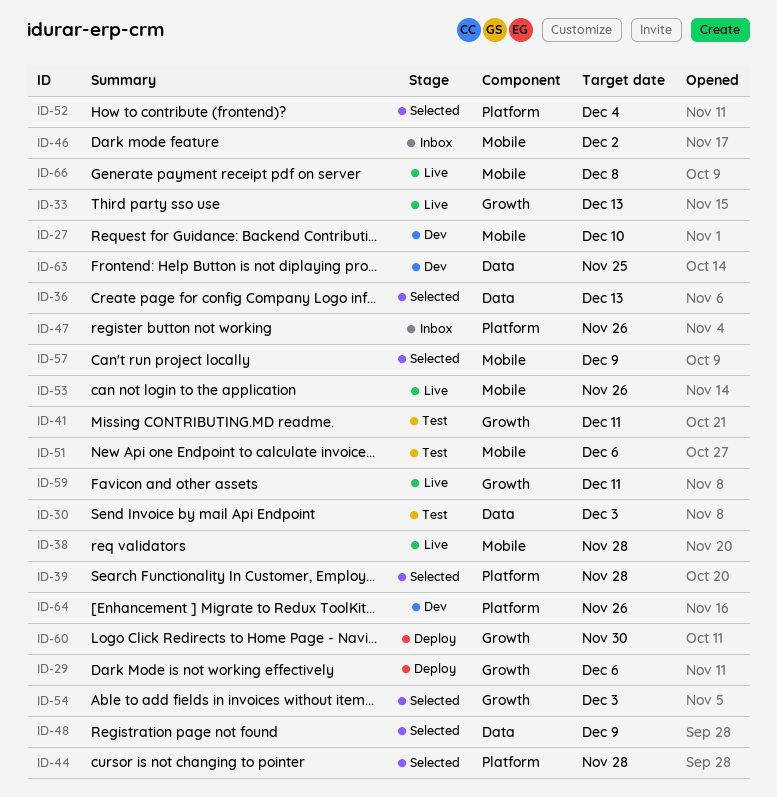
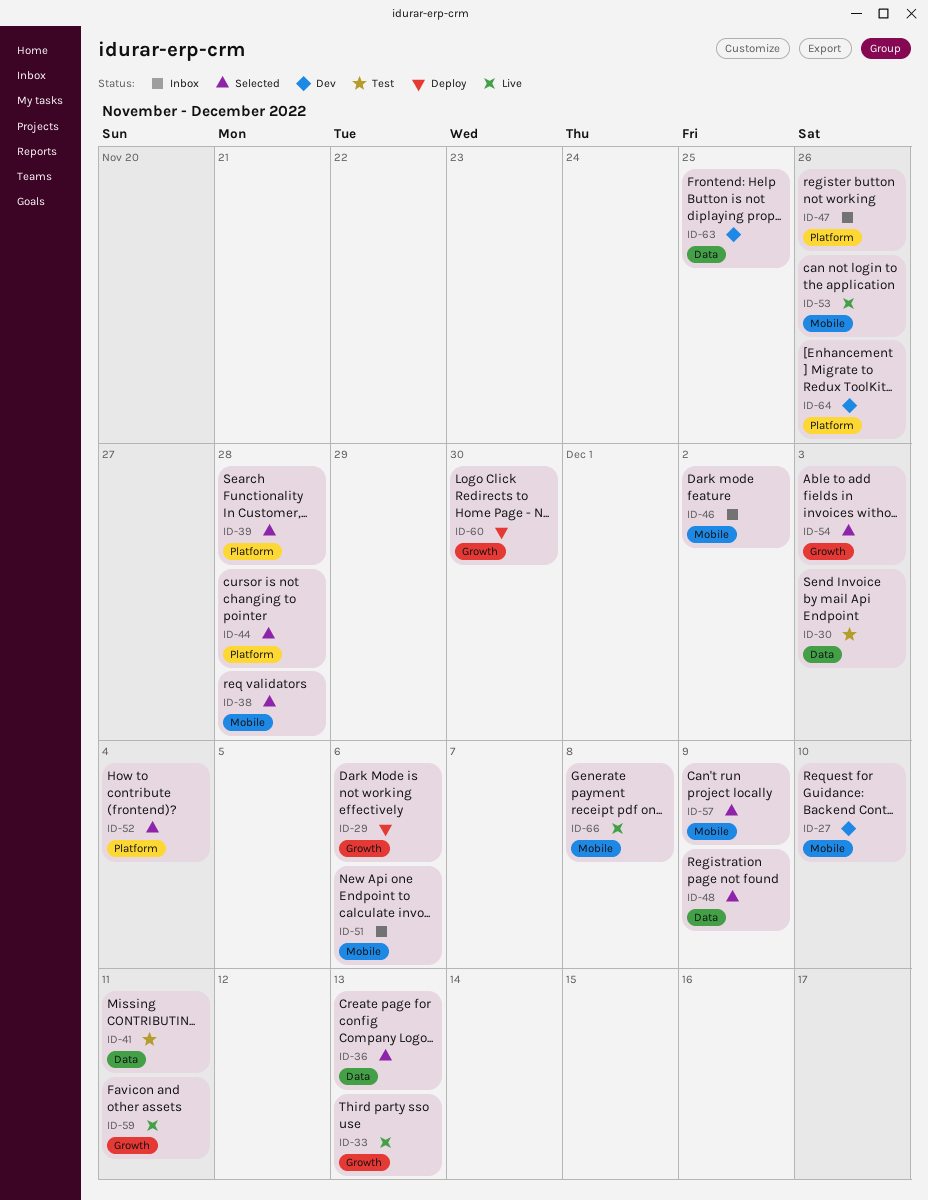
ID-38, status: Live -> Selected
ID-41, label: Growth -> Data
ID-51, status: Test -> Inbox

